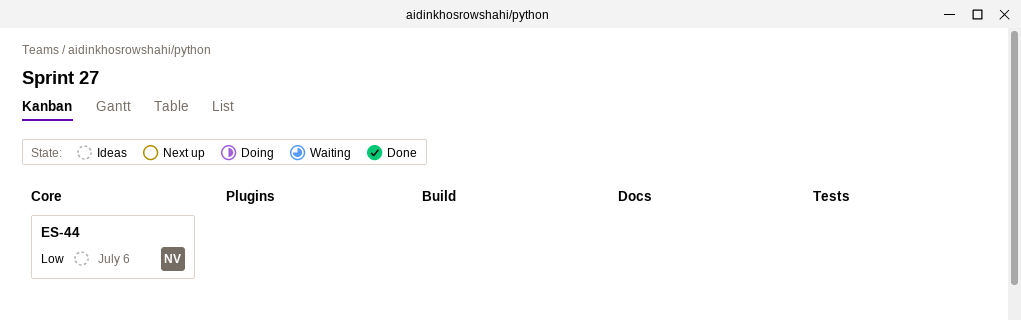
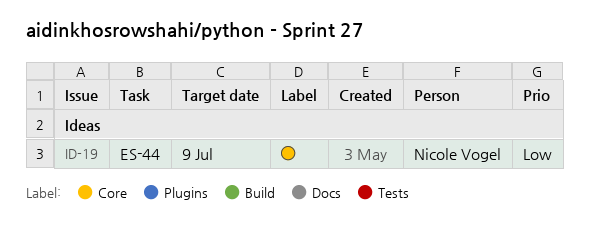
ES-44, due: Jul 6 -> Jul 9

